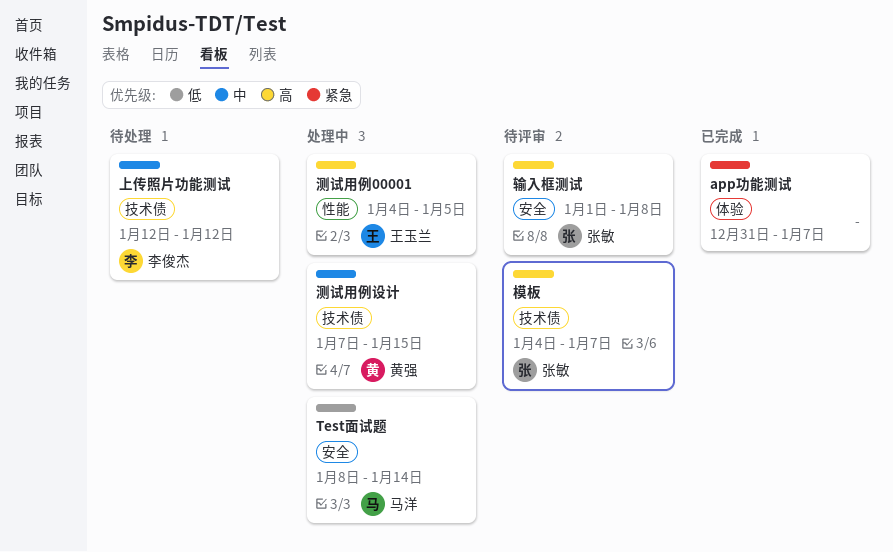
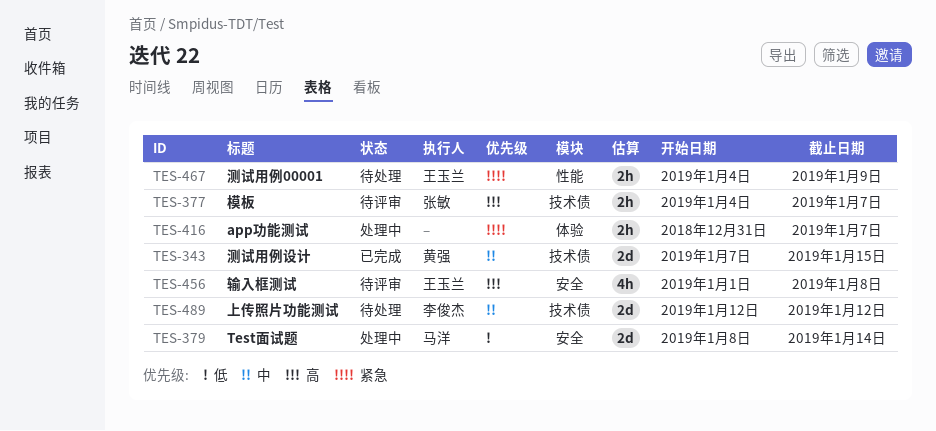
app功能测试, status: 已完成 -> 处理中
测试用例00001, status: 处理中 -> 待处理
测试用例00001, priority: 高 -> 紧急
测试用例00001, due: Jan 5 -> Jan 9
测试用例设计, status: 处理中 -> 已完成
输入框测试, owner: 张敏 -> 王玉兰

